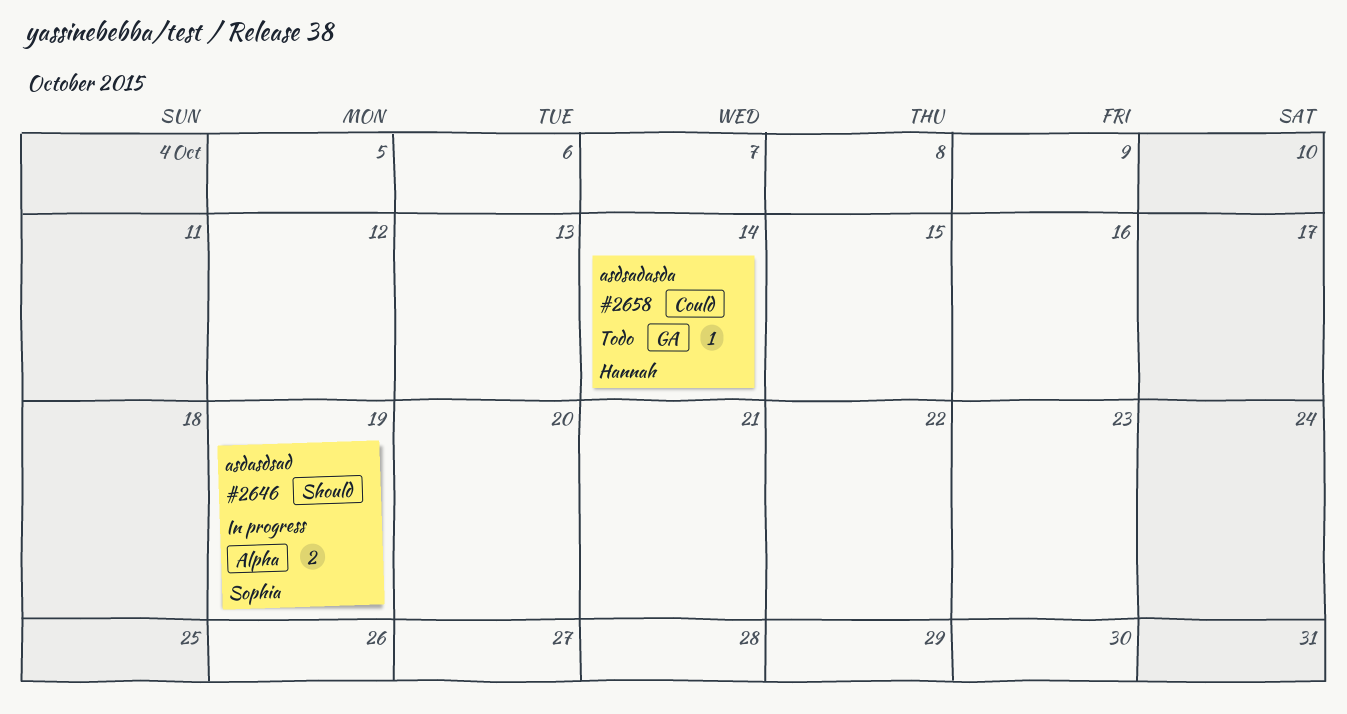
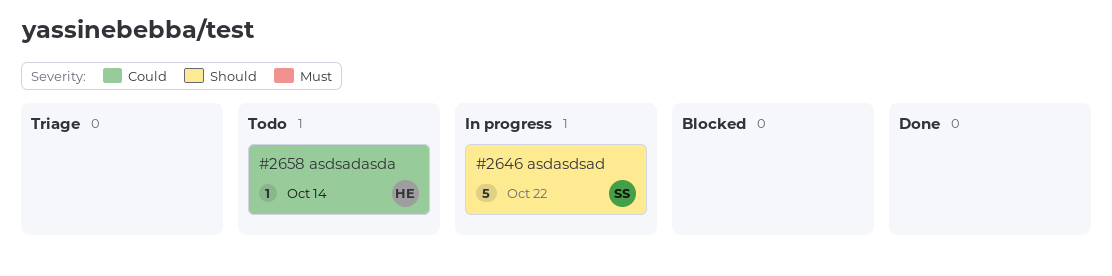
#2646, estimate: 2 -> 5
#2646, due: Oct 19 -> Oct 22

